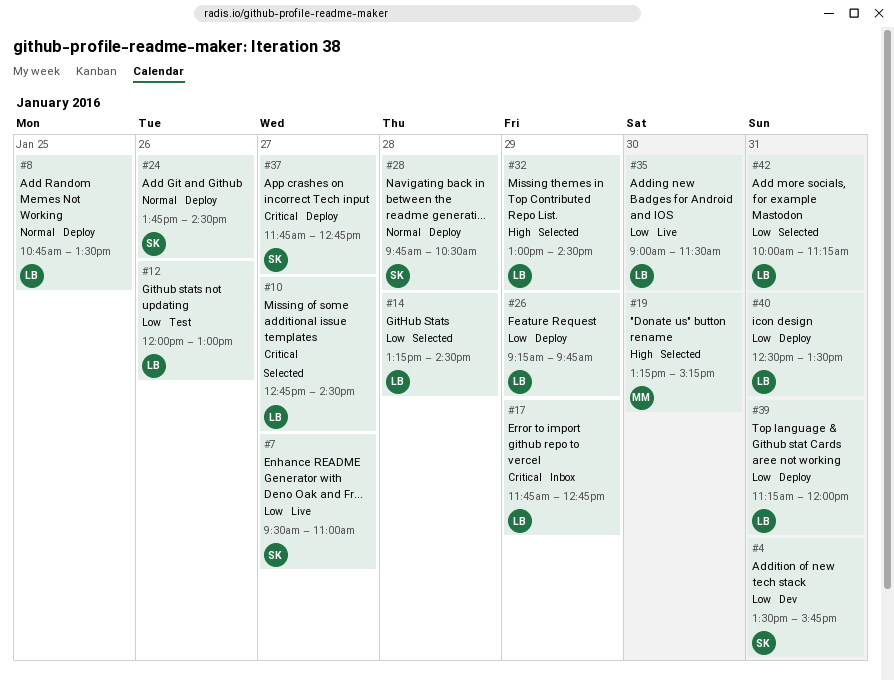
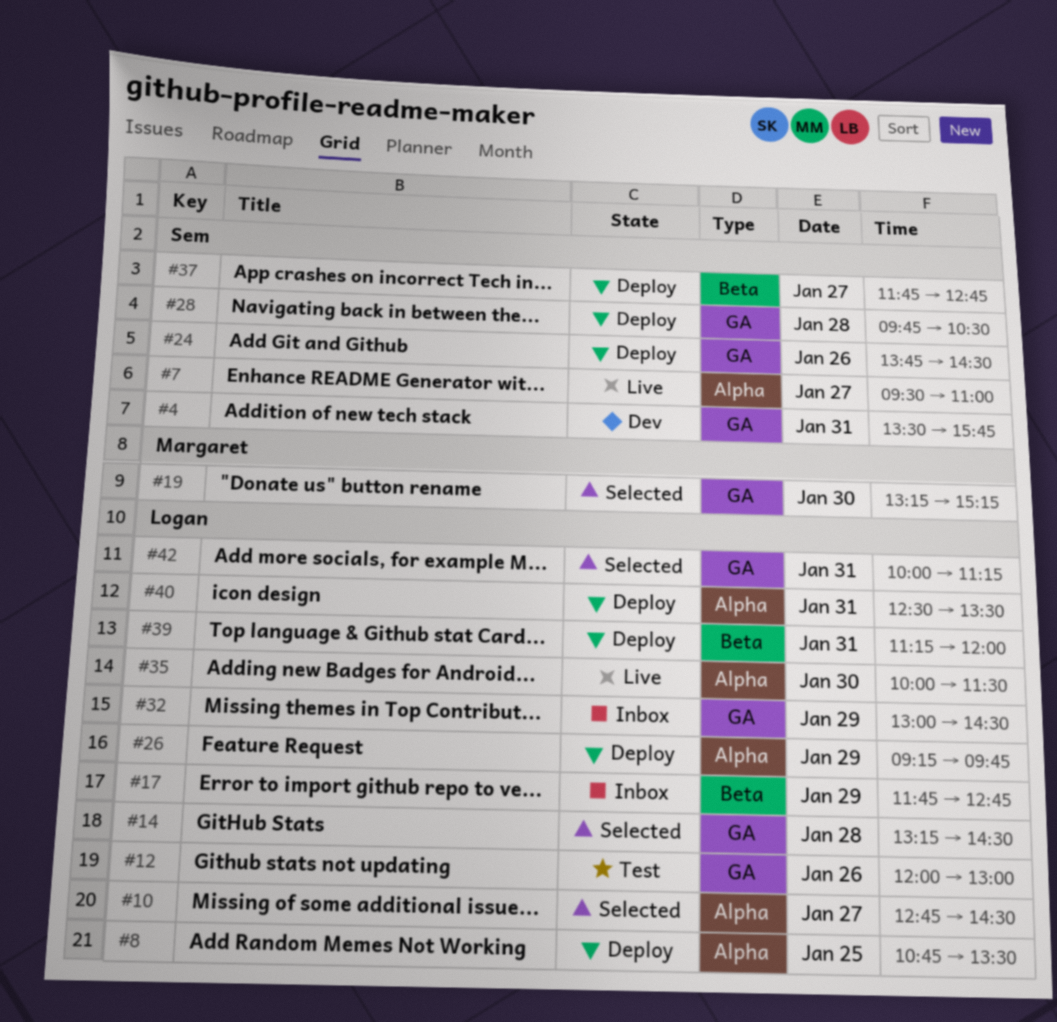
#32, status: Selected -> Inbox
#35, begins: 09:00 -> 10:00

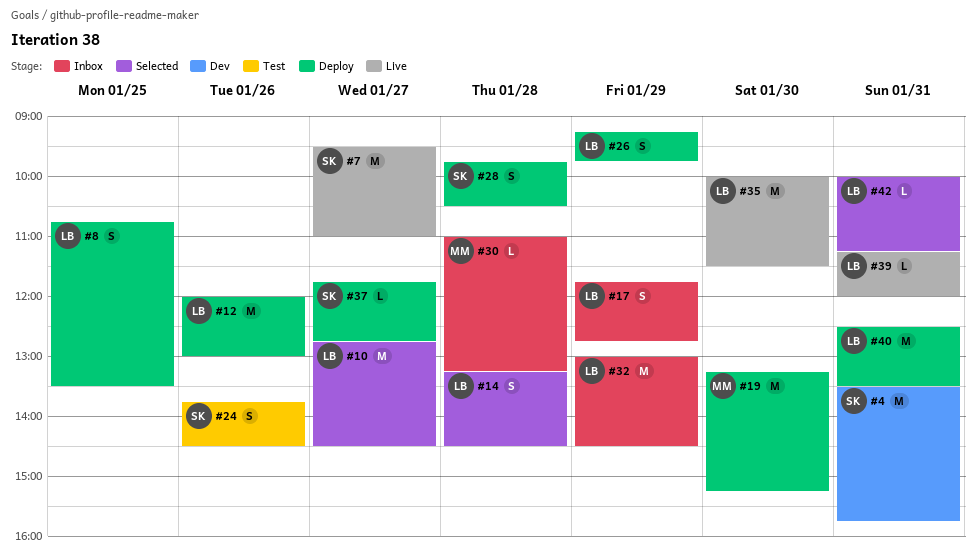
#12, status: Test -> Deploy
#19, status: Selected -> Deploy
#24, status: Deploy -> Test
#30: none -> present
#39, status: Deploy -> Live

